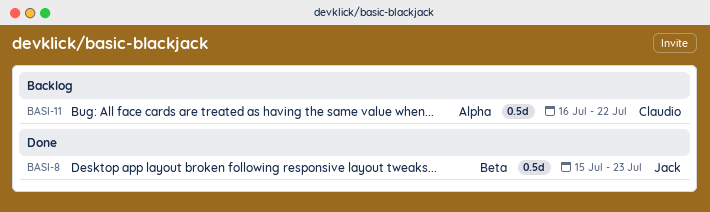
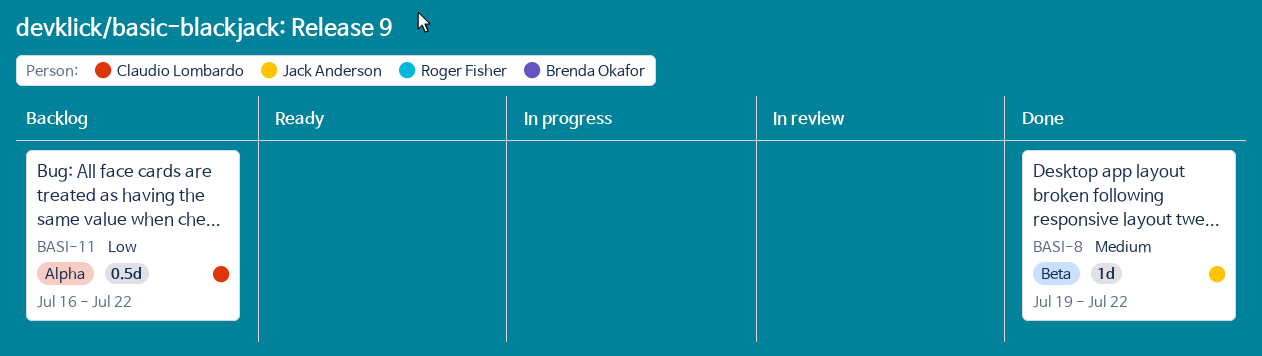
BASI-8, estimate: 0.5d -> 1d
BASI-8, start: Jul 15 -> Jul 19
BASI-8, due: Jul 23 -> Jul 22

